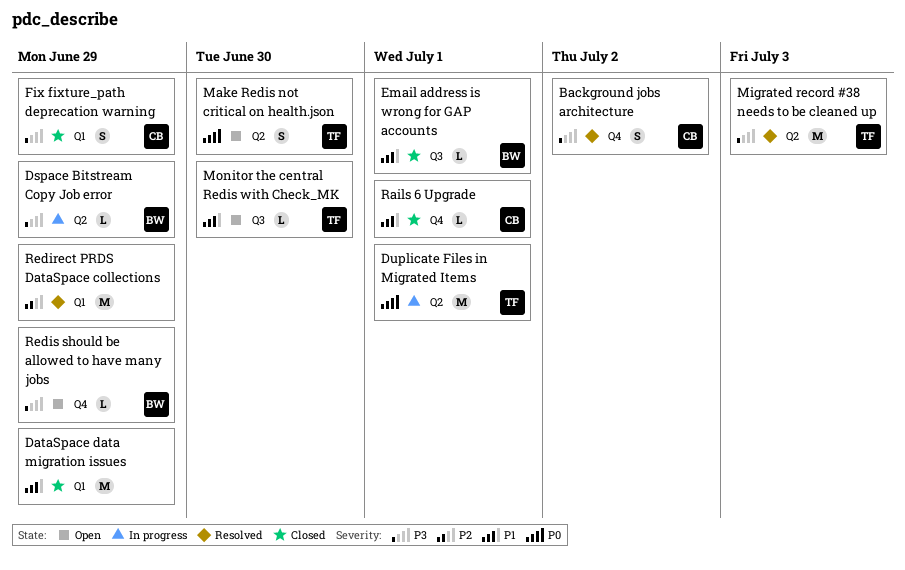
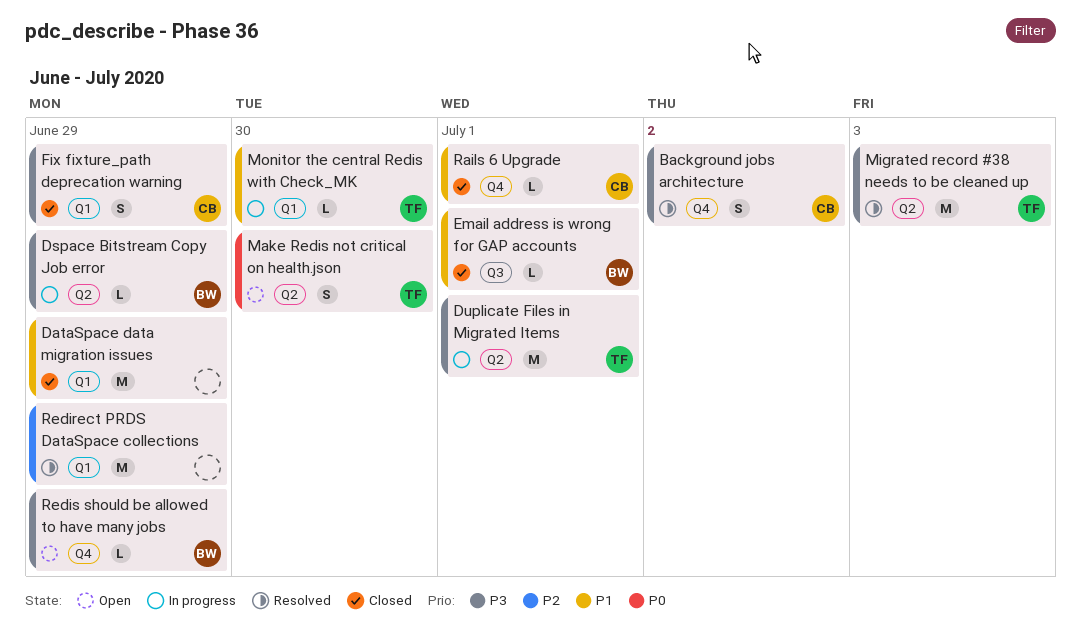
Duplicate Files in Migrated Items, priority: P0 -> P3
Monitor the central Redis with Check_MK, status: Open -> In progress
Monitor the central Redis with Check_MK, label: Q3 -> Q1

